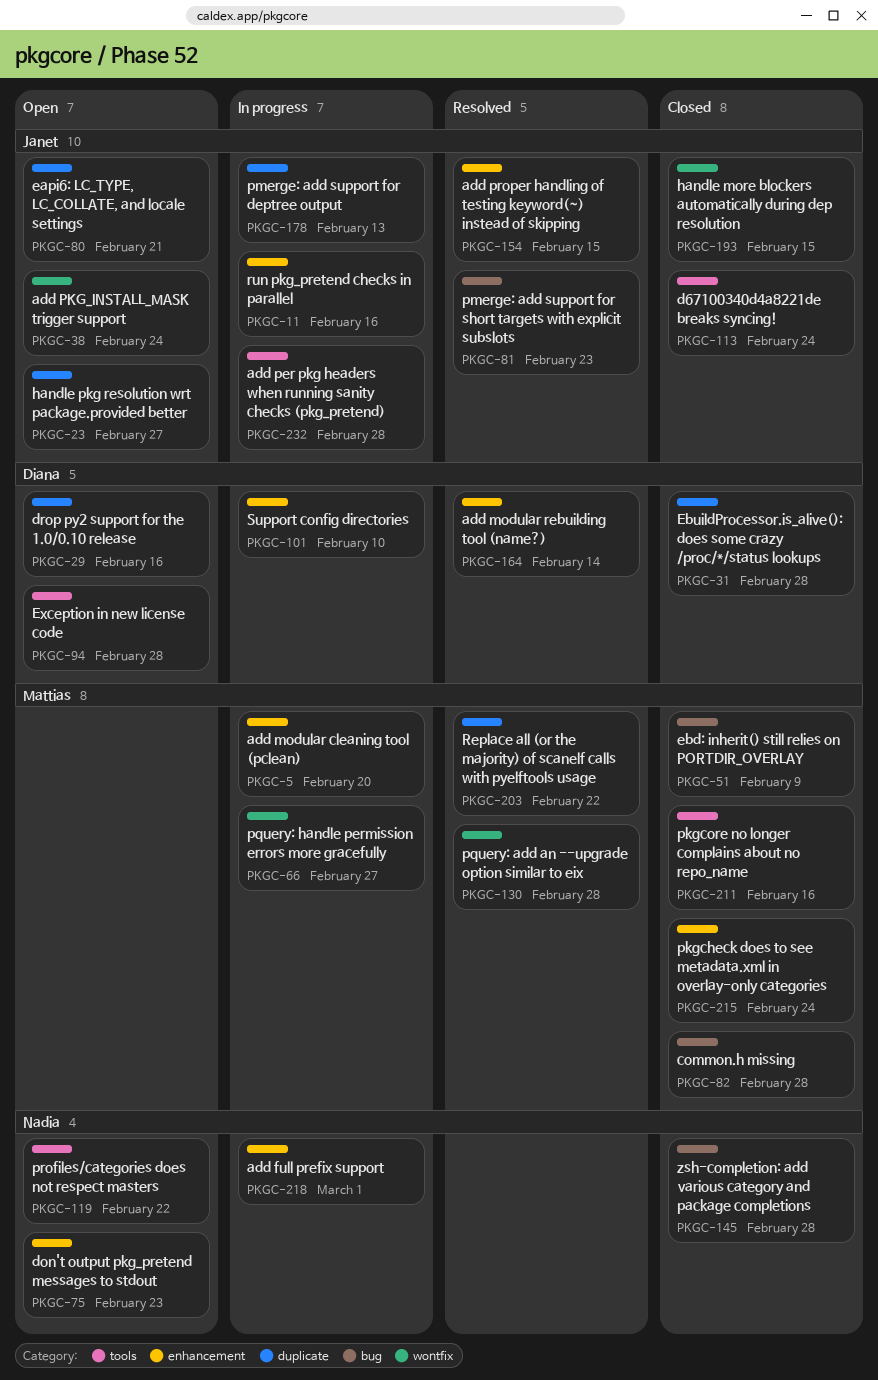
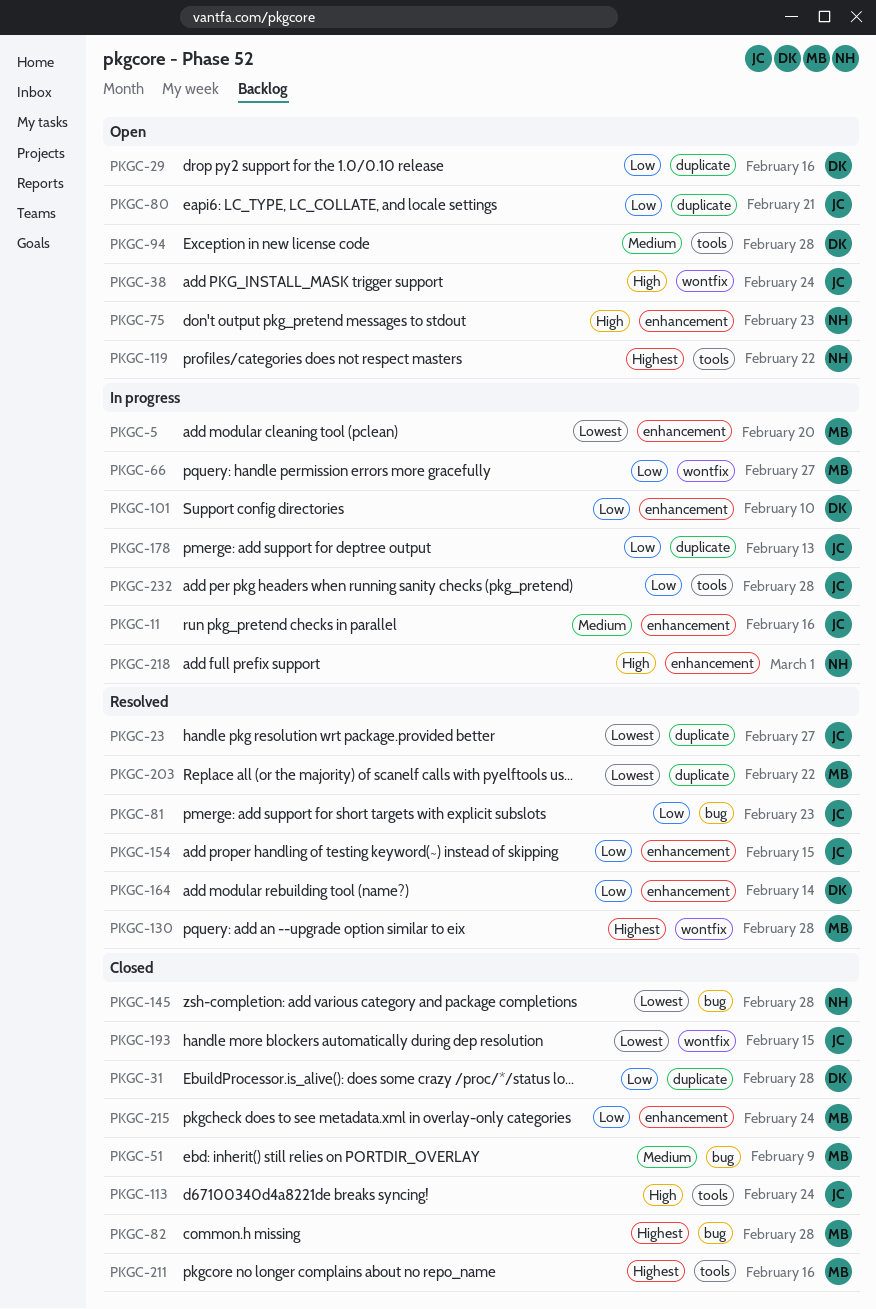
PKGC-23, status: Open -> Resolved

